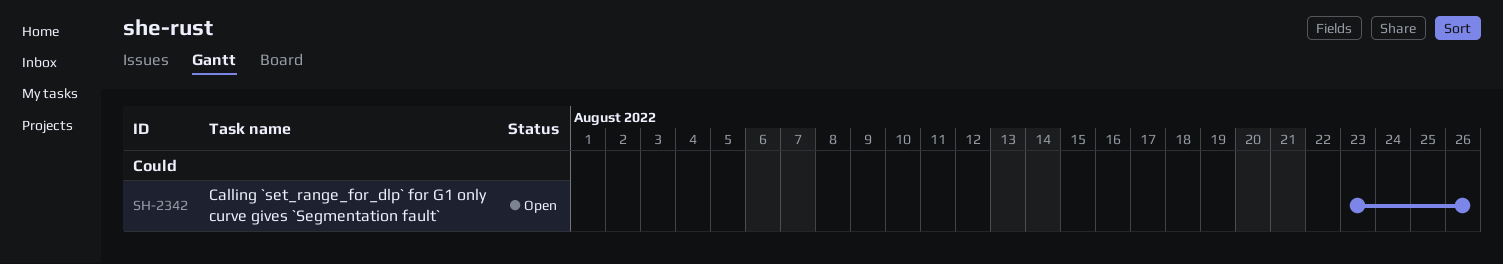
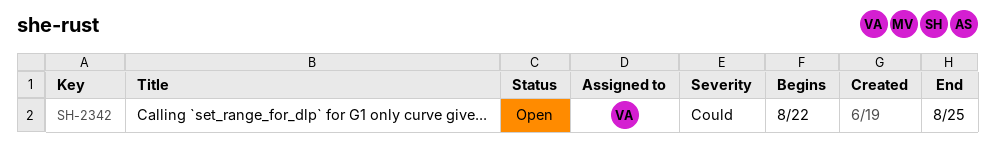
SH-2342, start: Aug 23 -> Aug 22
SH-2342, due: Aug 26 -> Aug 25

